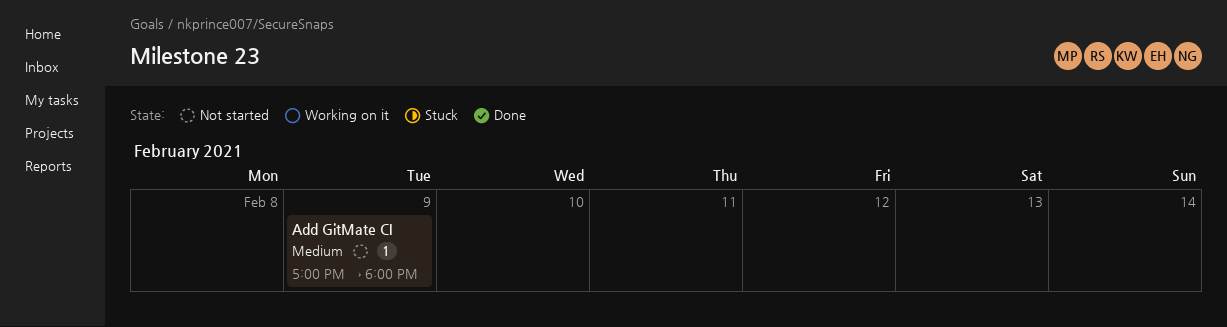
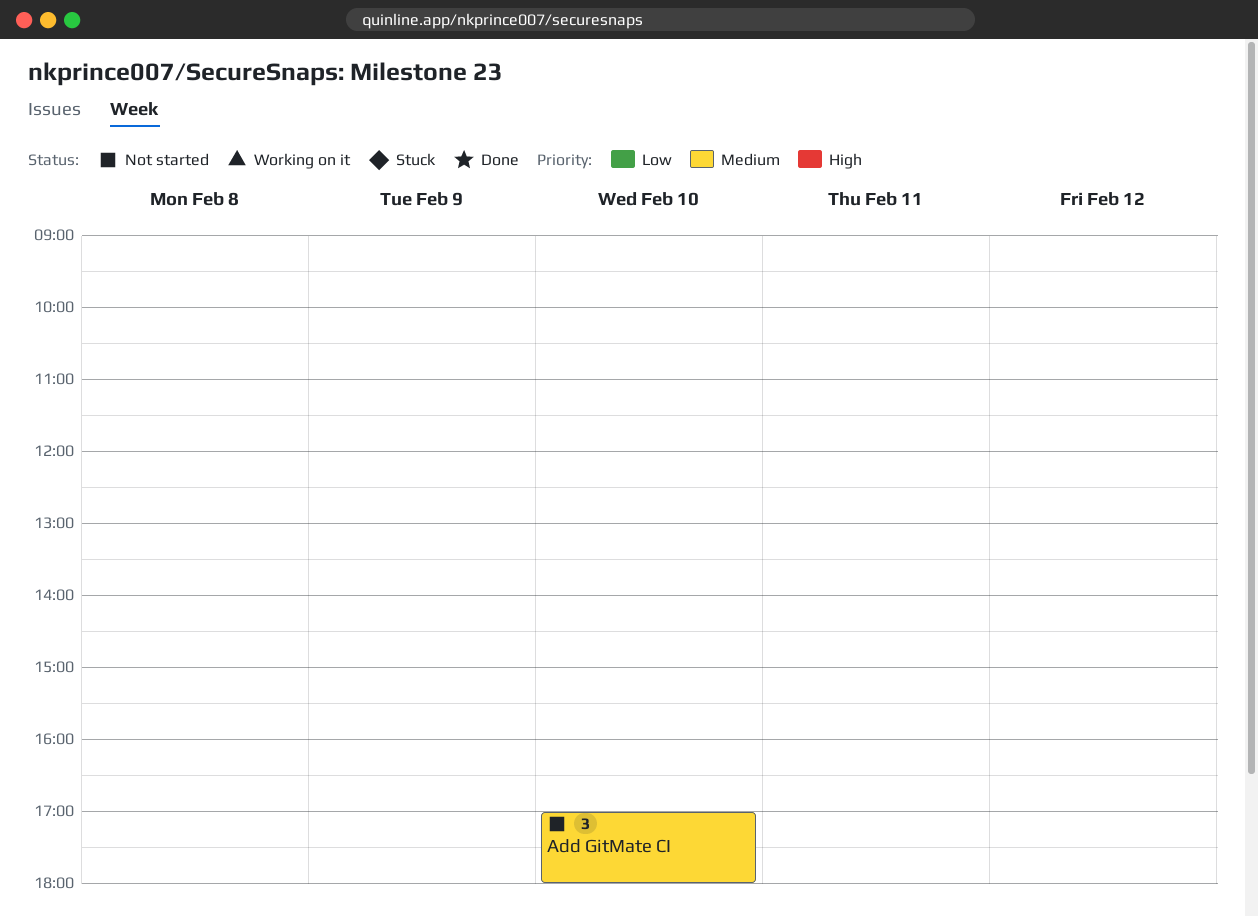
Add GitMate CI, estimate: 1 -> 3
Add GitMate CI, day: Feb 9 -> Feb 10

